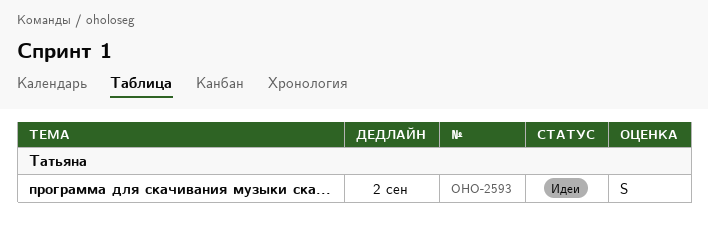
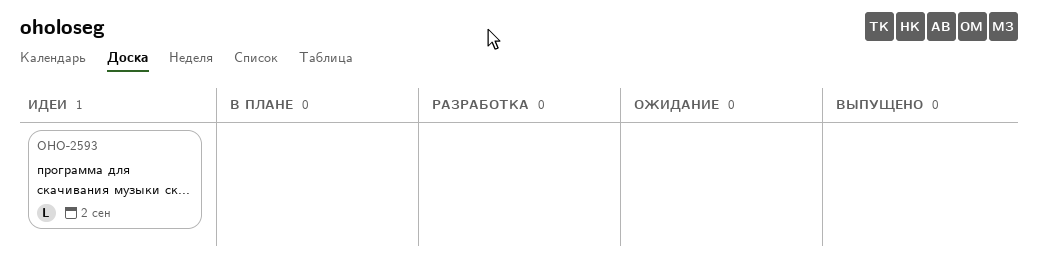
OHO-2593, estimate: S -> L

